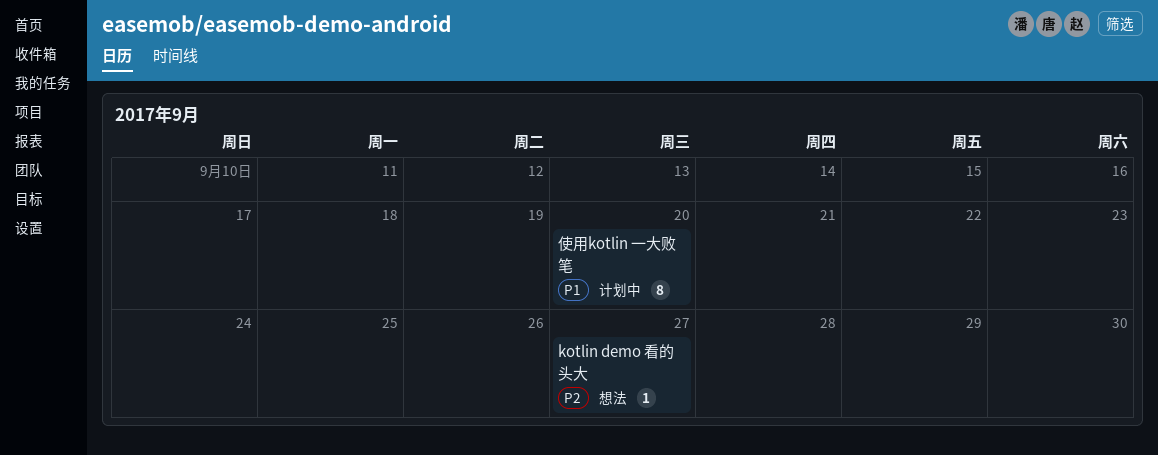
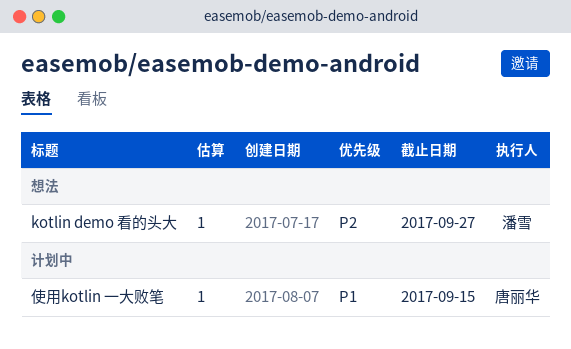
使用kotlin 一大败笔, estimate: 8 -> 1
使用kotlin 一大败笔, due: Sep 20 -> Sep 15

